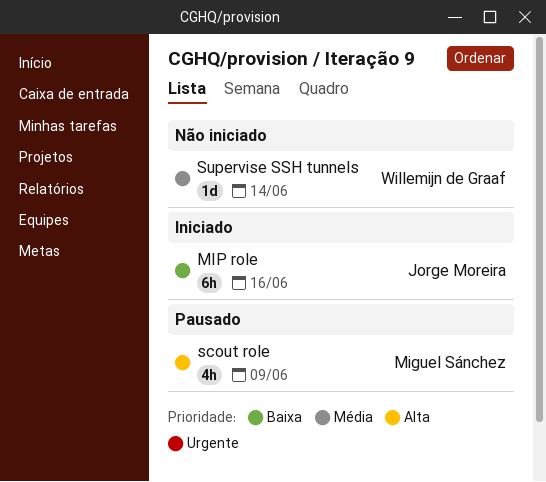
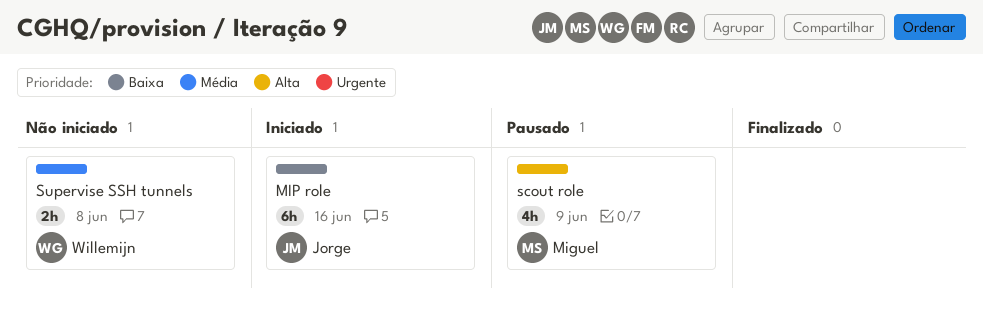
Supervise SSH tunnels, estimate: 1d -> 2h
Supervise SSH tunnels, due: Jun 14 -> Jun 8

